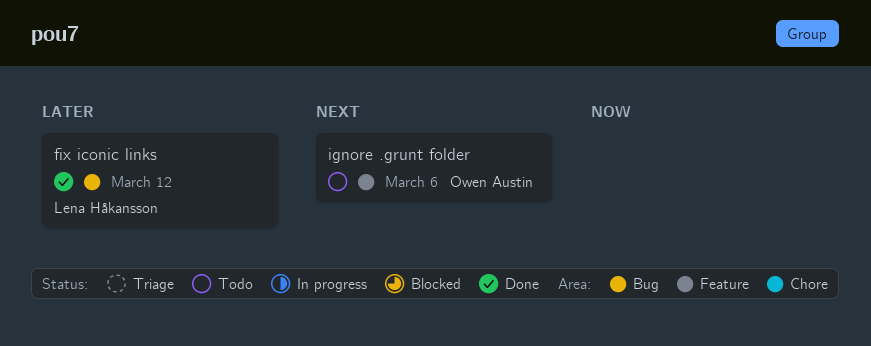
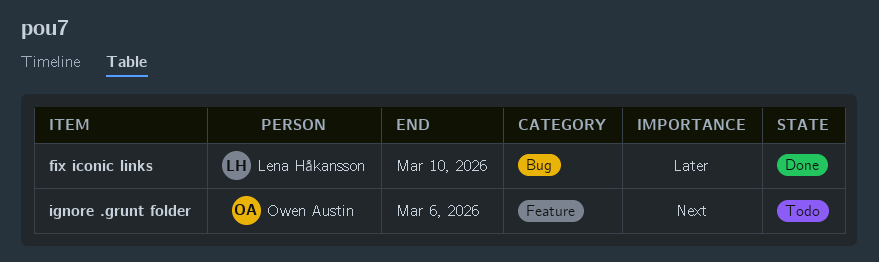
fix iconic links, due: Mar 12 -> Mar 10

